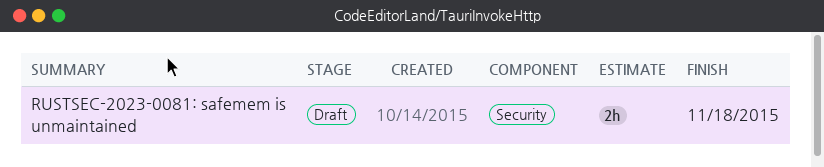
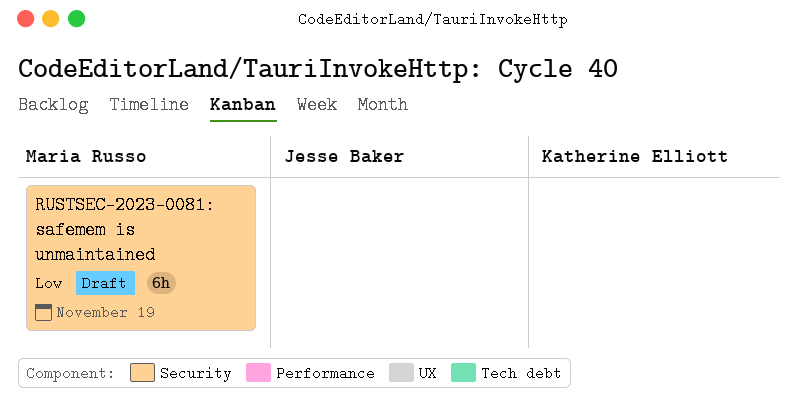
RUSTSEC-2023-0081: safemem is unmaintained, estimate: 2h -> 6h
RUSTSEC-2023-0081: safemem is unmaintained, due: Nov 18 -> Nov 19

